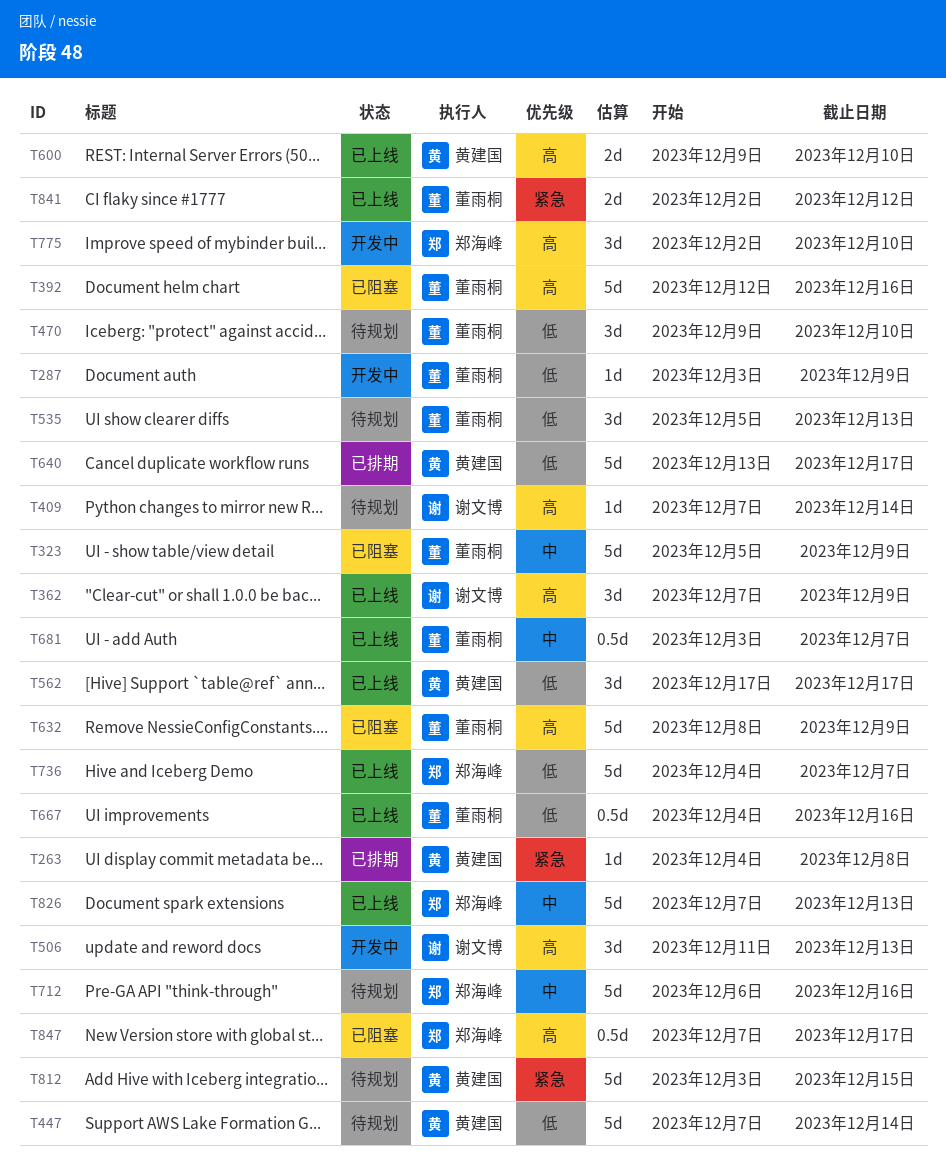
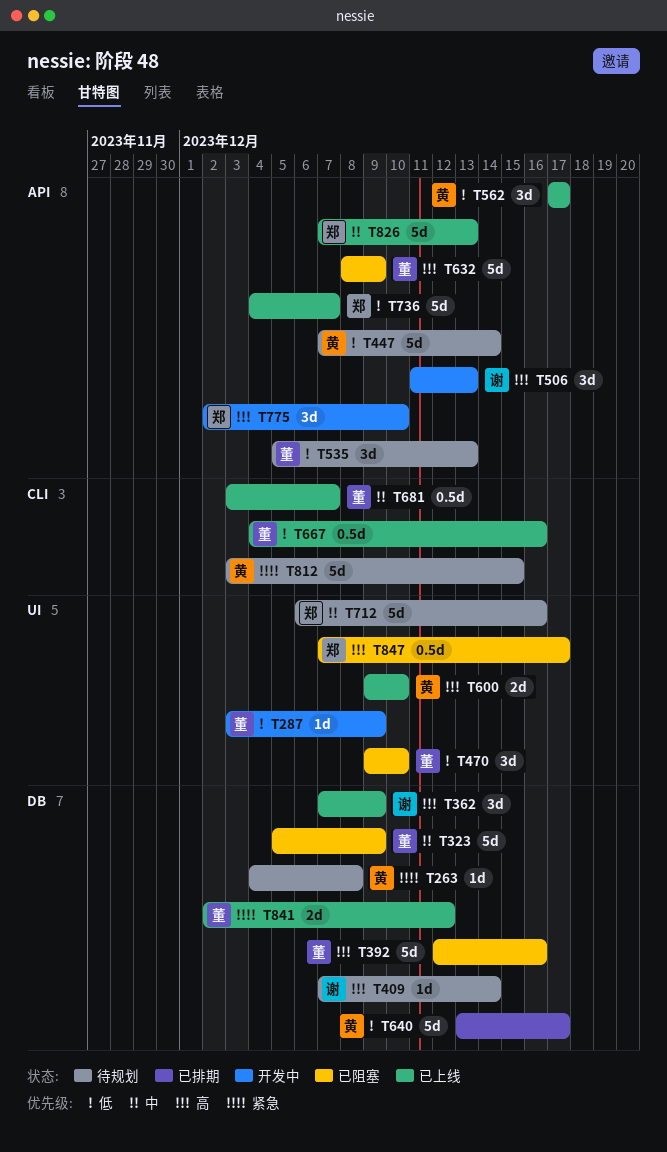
T263, status: 已排期 -> 待规划
T470, status: 待规划 -> 已阻塞

